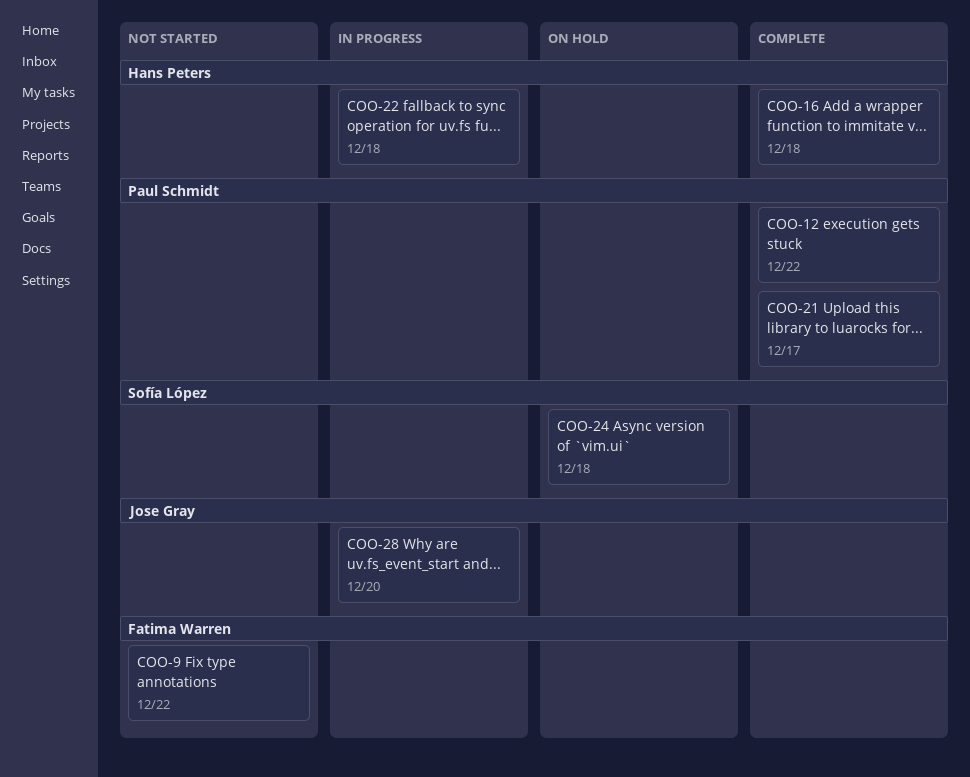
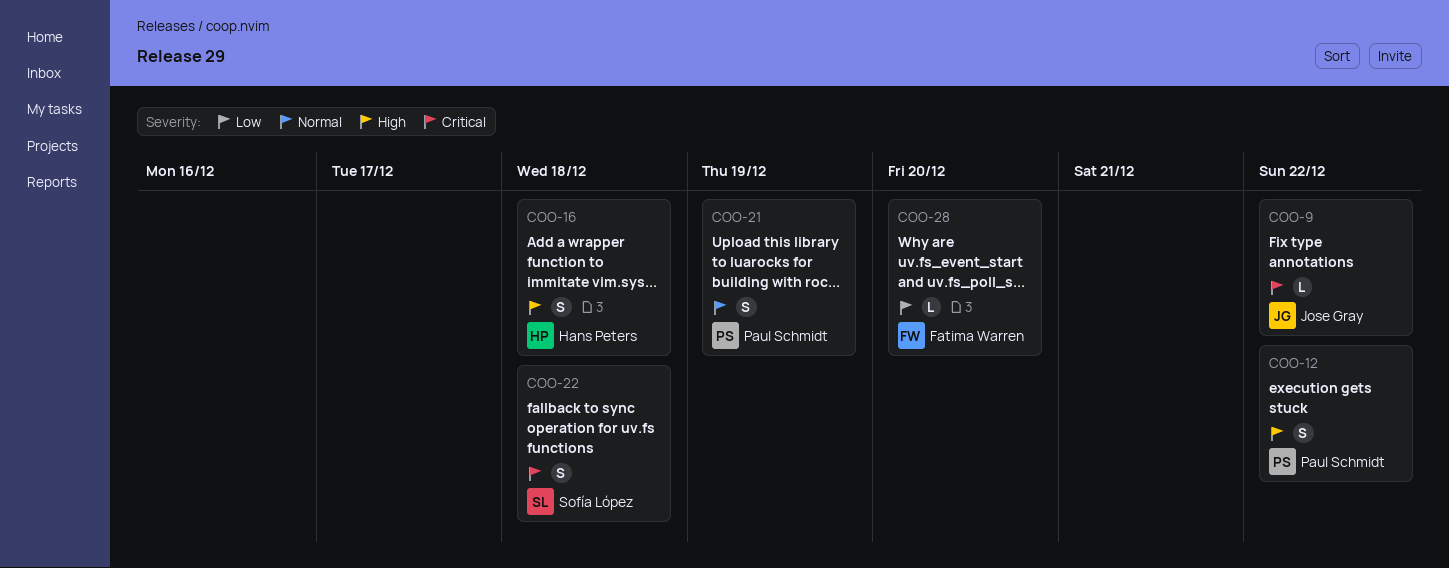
COO-9, owner: Fatima Warren -> Jose Gray
COO-21, due: Dec 17 -> Dec 19
COO-22, owner: Hans Peters -> Sofía López
COO-24: present -> none
COO-28, owner: Jose Gray -> Fatima Warren

